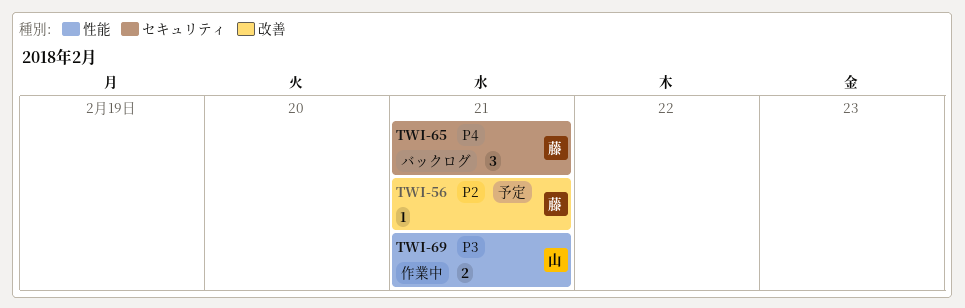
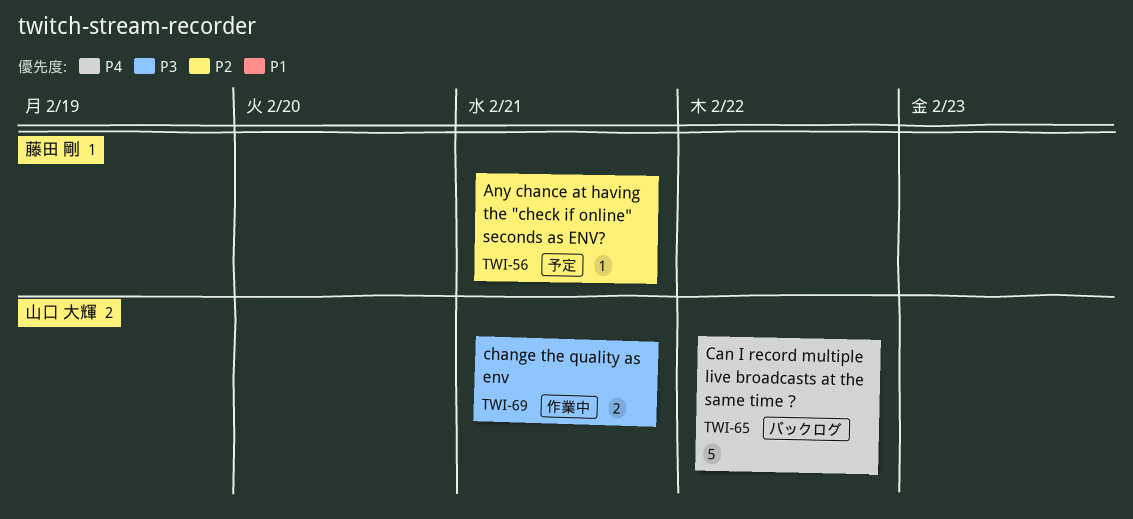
TWI-65, owner: 藤田 剛 -> 山口 大輝
TWI-65, estimate: 3 -> 5
TWI-65, due: Feb 21 -> Feb 22

